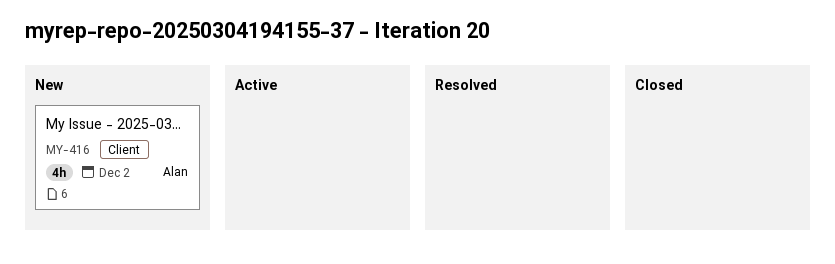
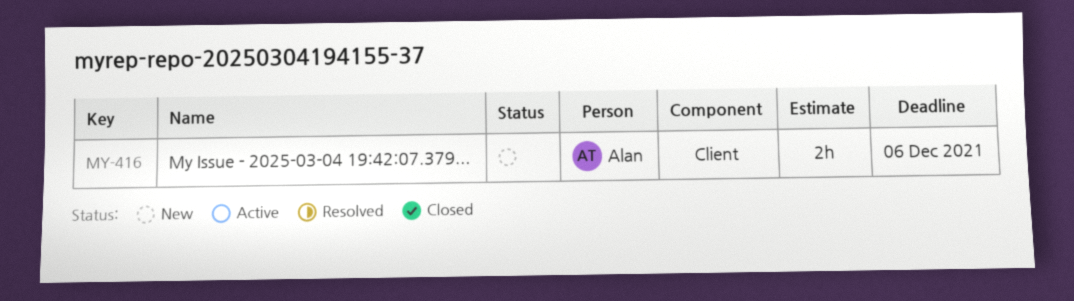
MY-416, estimate: 4h -> 2h
MY-416, due: Dec 2 -> Dec 6

